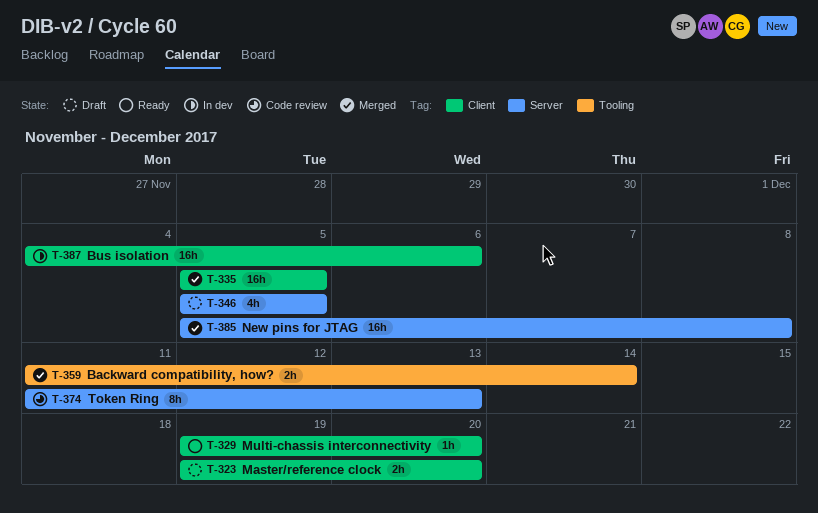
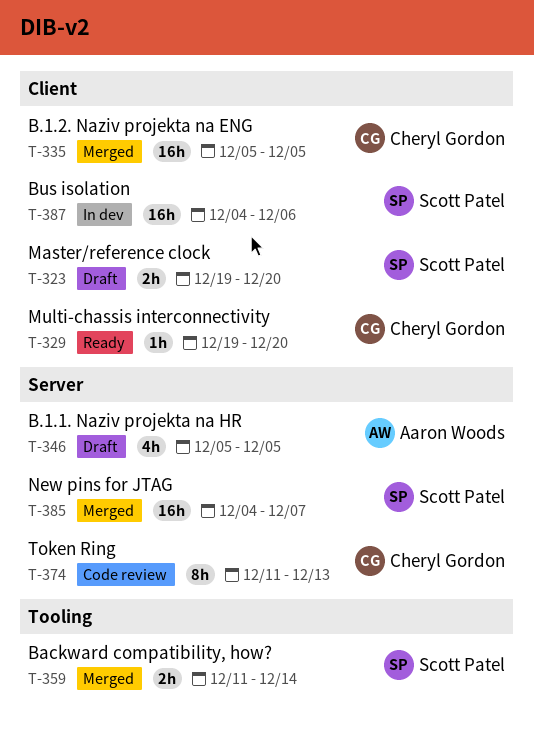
T-385, start: Dec 5 -> Dec 4
T-385, due: Dec 8 -> Dec 7

